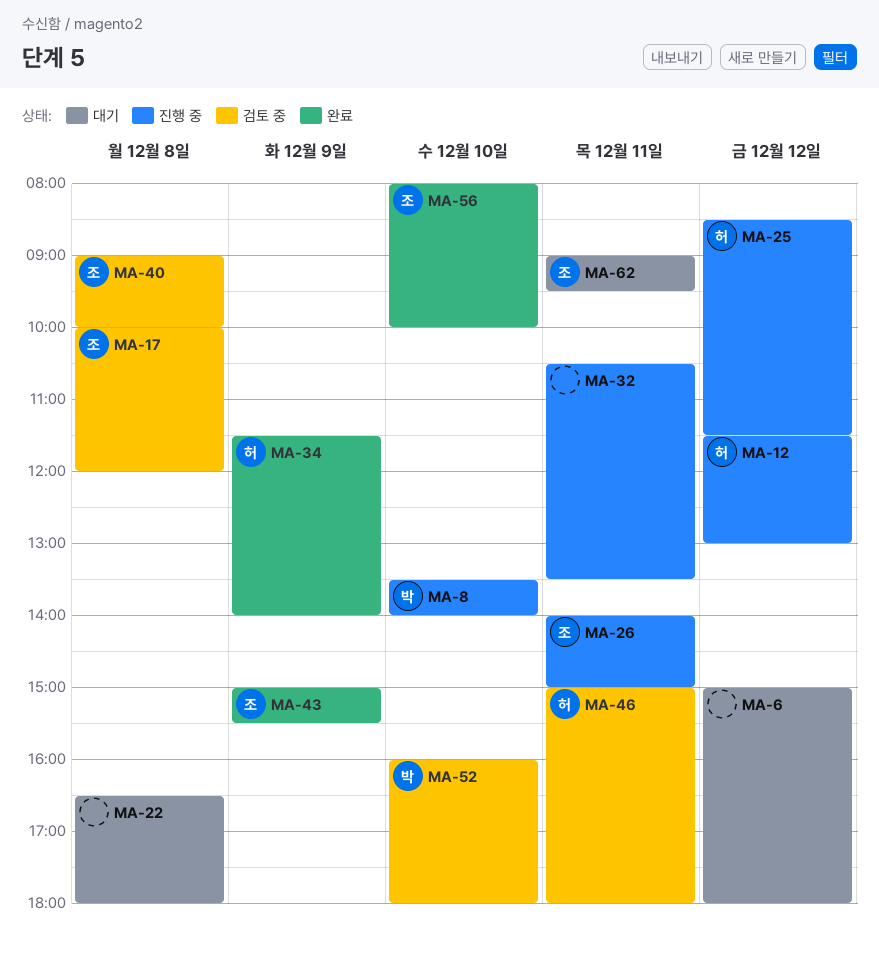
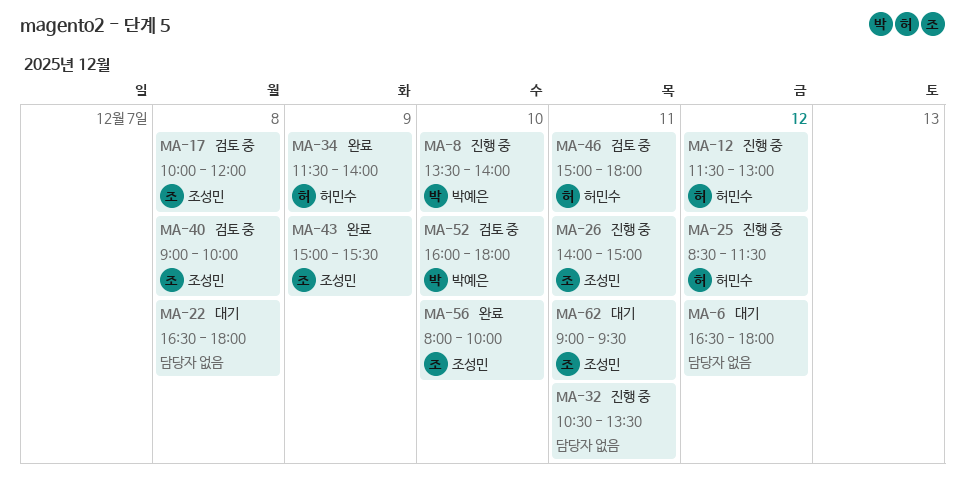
MA-6, begins: 15:00 -> 16:30

